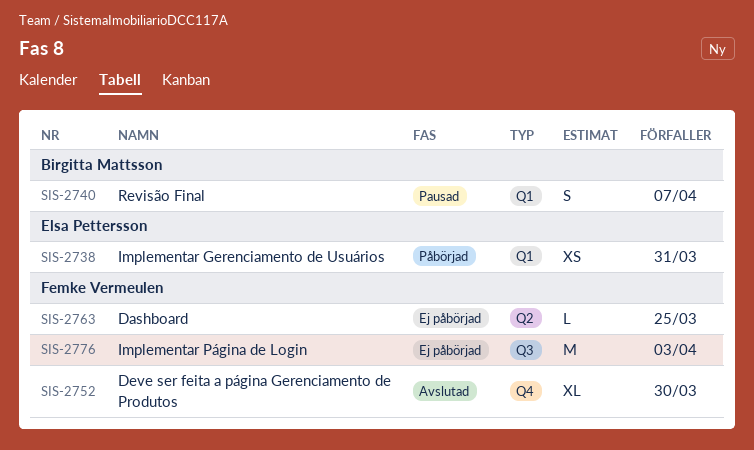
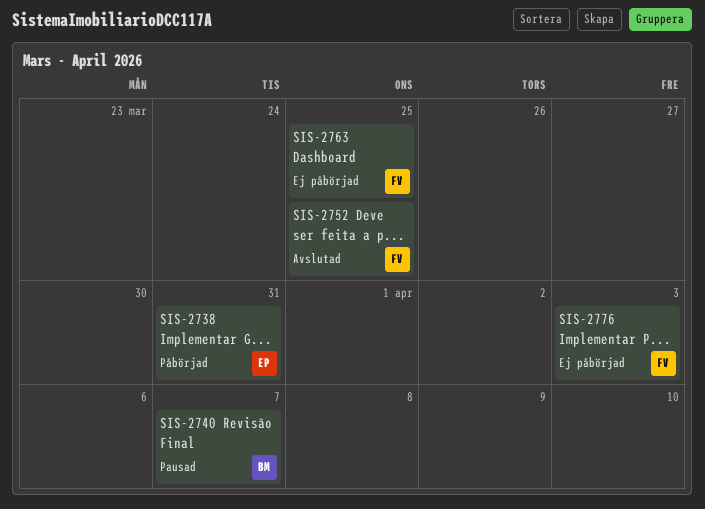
SIS-2752, due: Mar 30 -> Mar 25

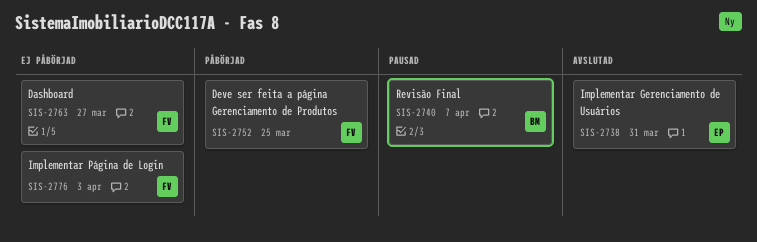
SIS-2738, status: Påbörjad -> Avslutad
SIS-2752, status: Avslutad -> Påbörjad
SIS-2763, due: Mar 25 -> Mar 27

